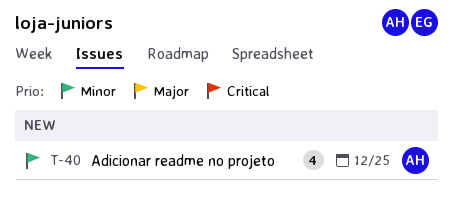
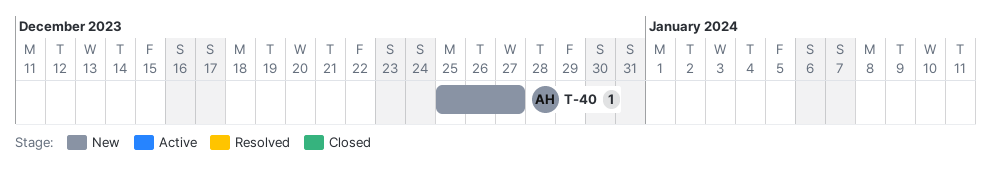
T-40, estimate: 4 -> 1
T-40, due: Dec 25 -> Dec 27

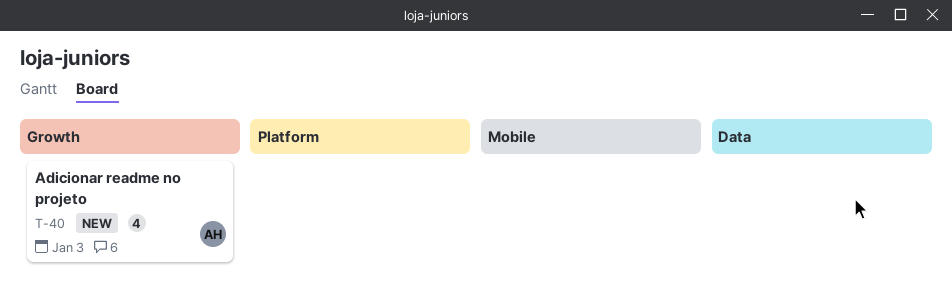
T-40, estimate: 1 -> 4
T-40, due: Dec 27 -> Jan 3

